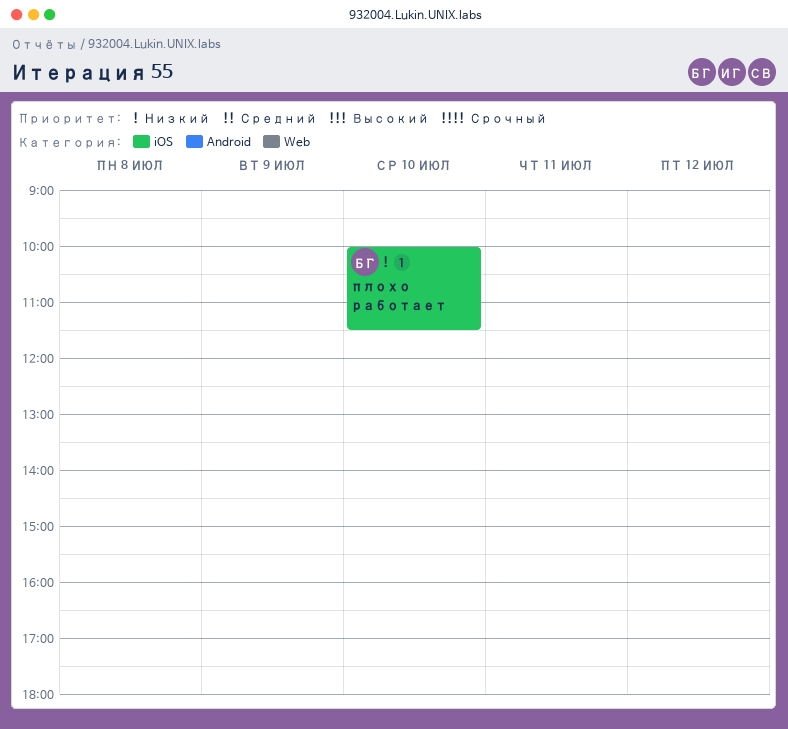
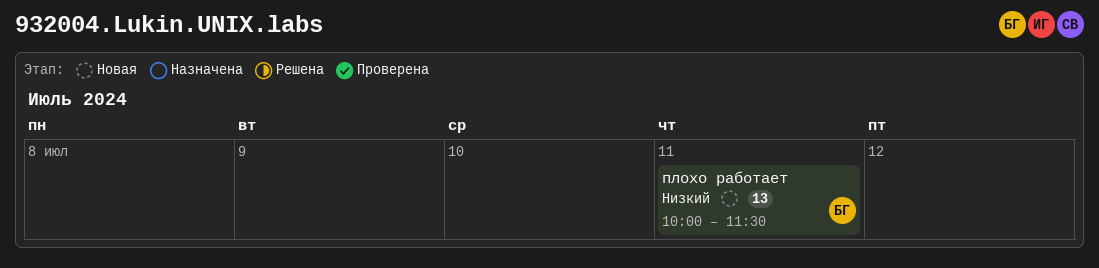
плохо работает, estimate: 1 -> 13
плохо работает, day: Jul 10 -> Jul 11

